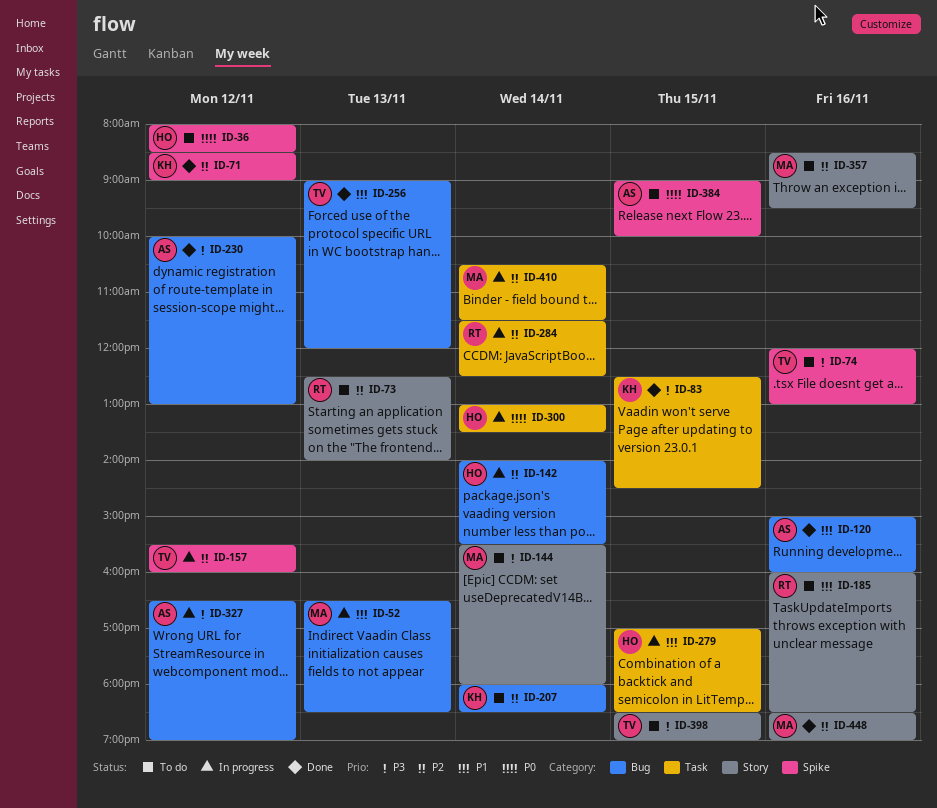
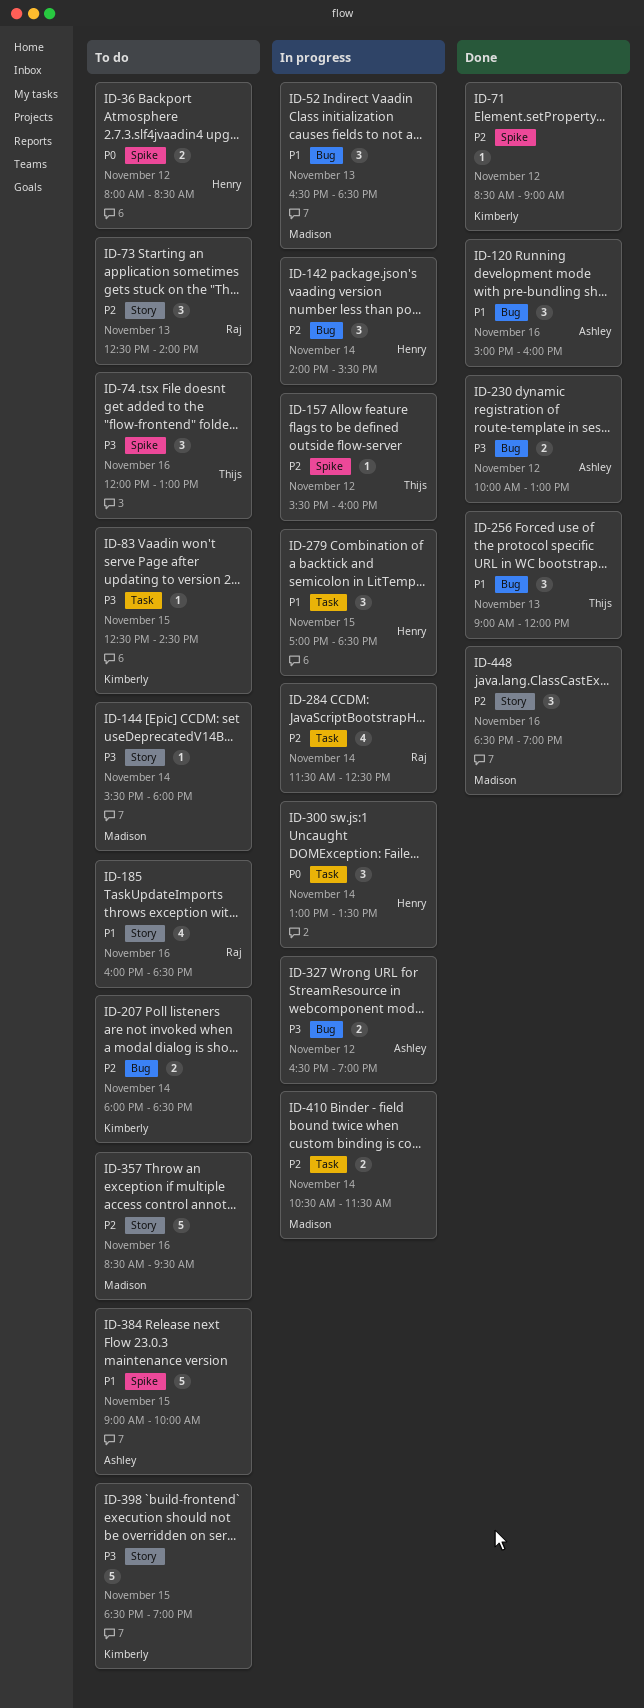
ID-83, status: Done -> To do
ID-384, priority: P0 -> P1
ID-398, owner: Thijs -> Kimberly

